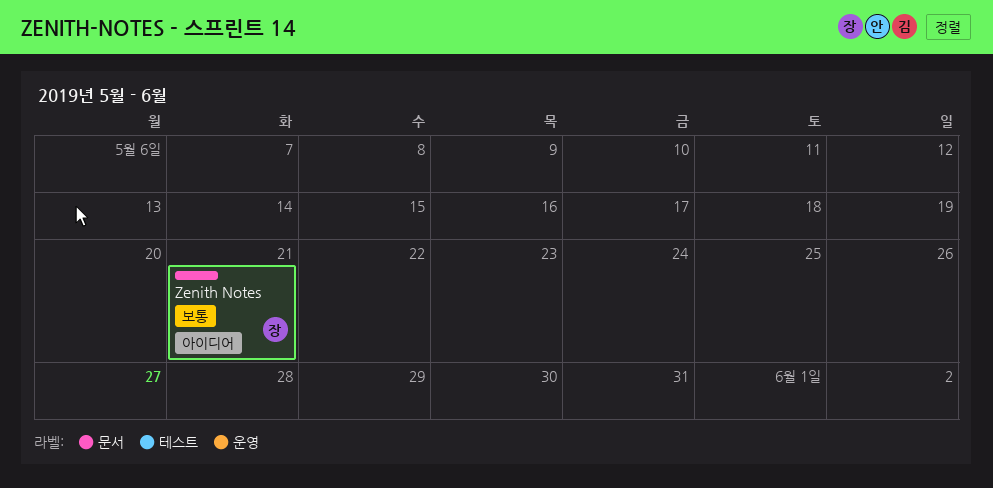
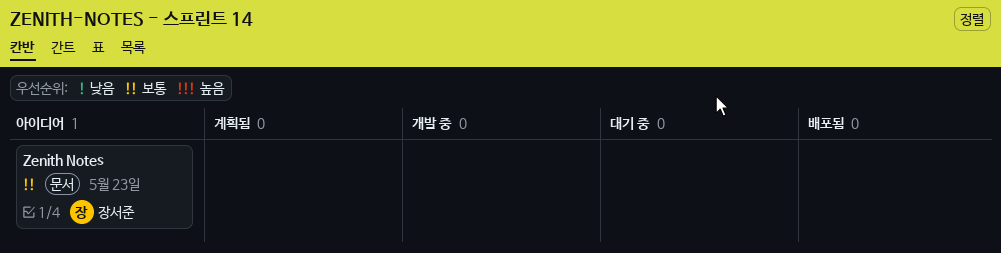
Zenith Notes, due: May 21 -> May 23

